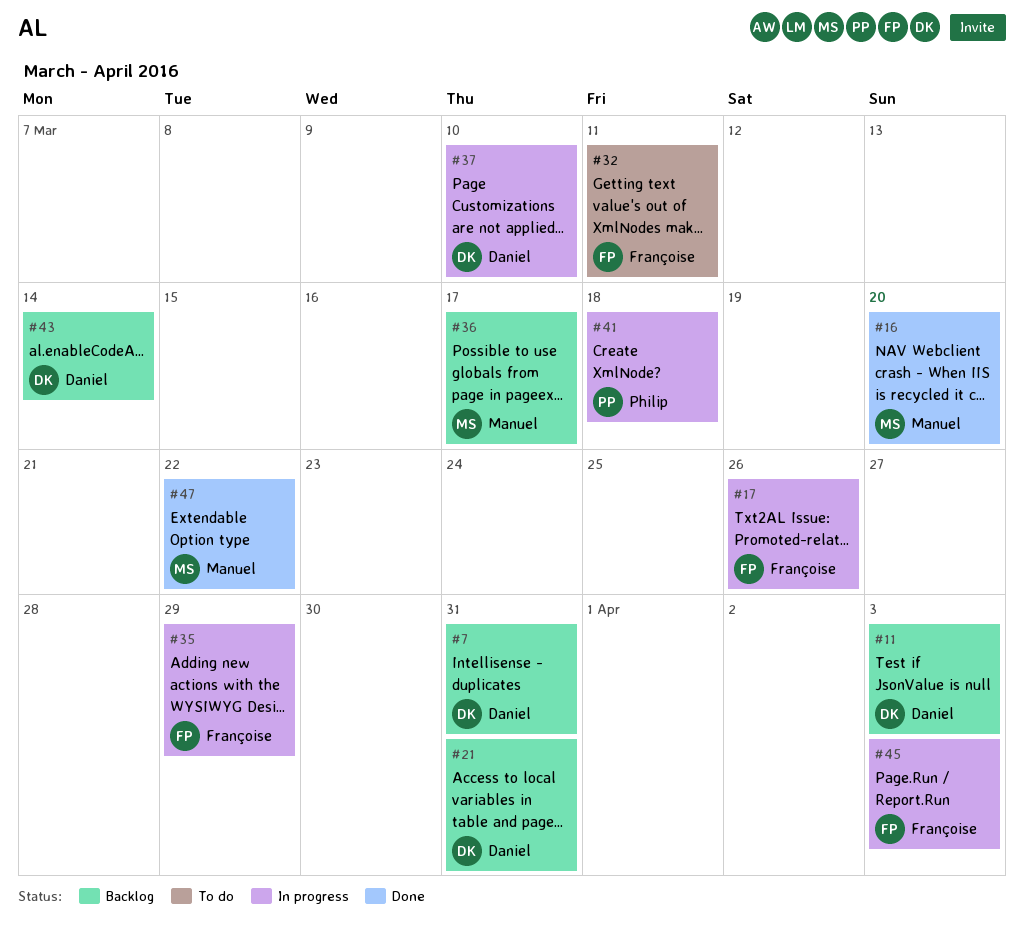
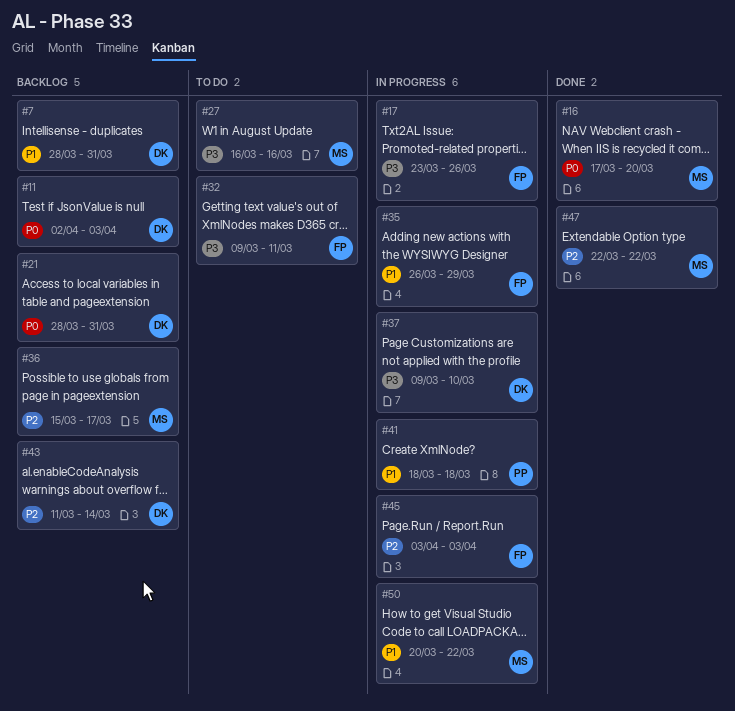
#27: none -> present
#50: none -> present

